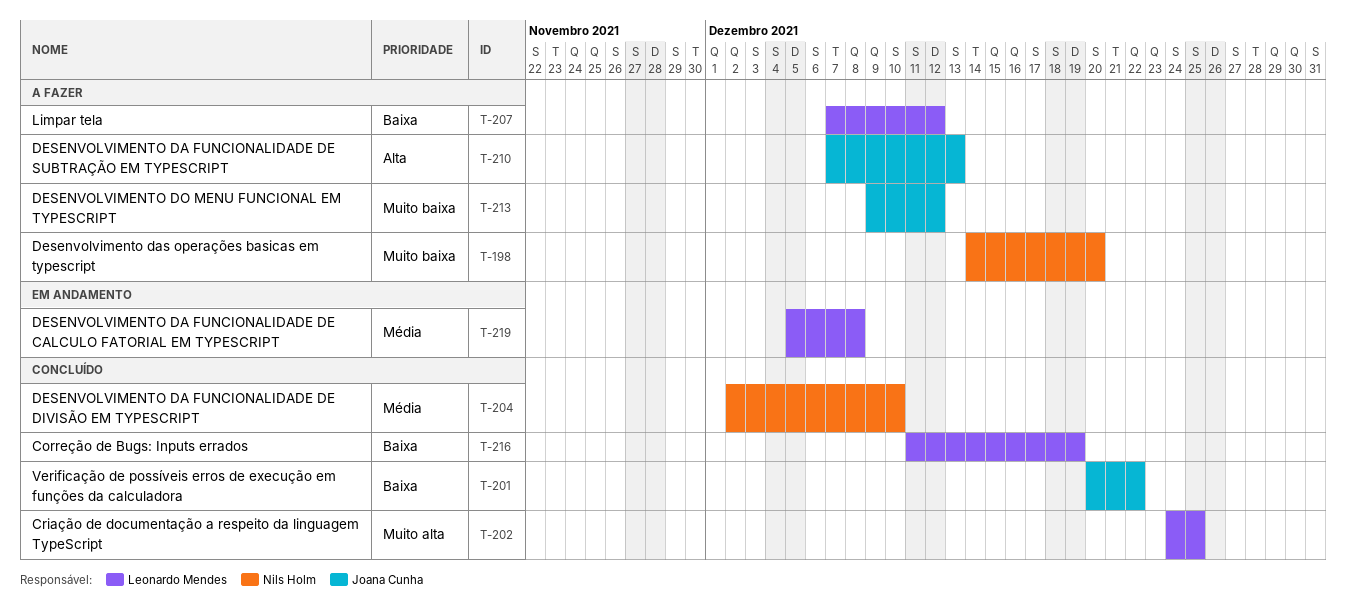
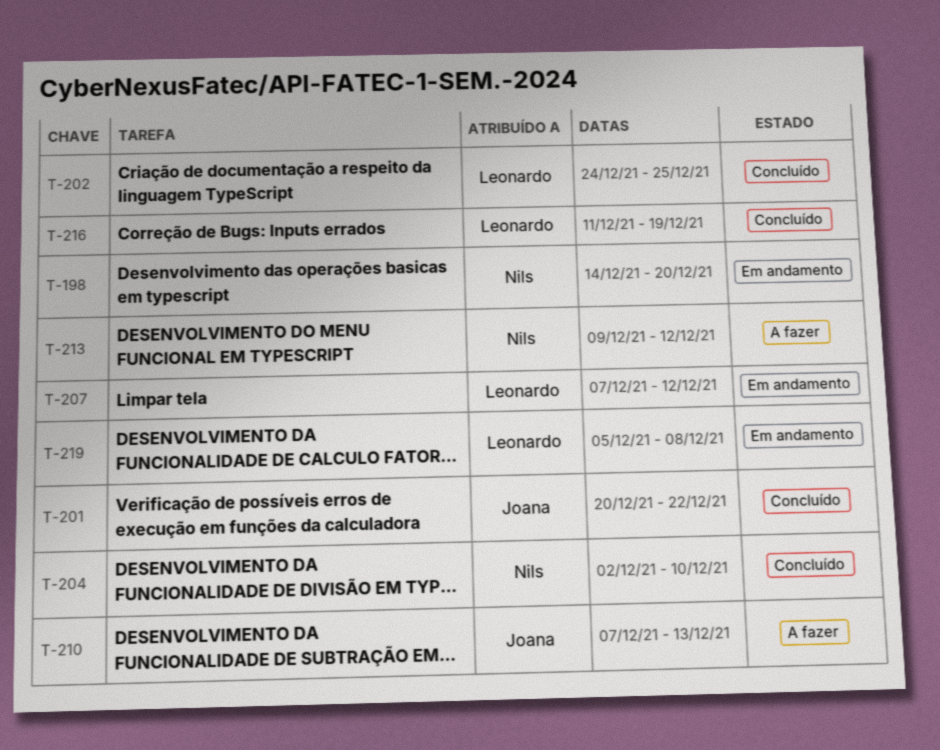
T-198, status: A fazer -> Em andamento
T-207, status: A fazer -> Em andamento
T-213, owner: Joana Cunha -> Nils Holm

